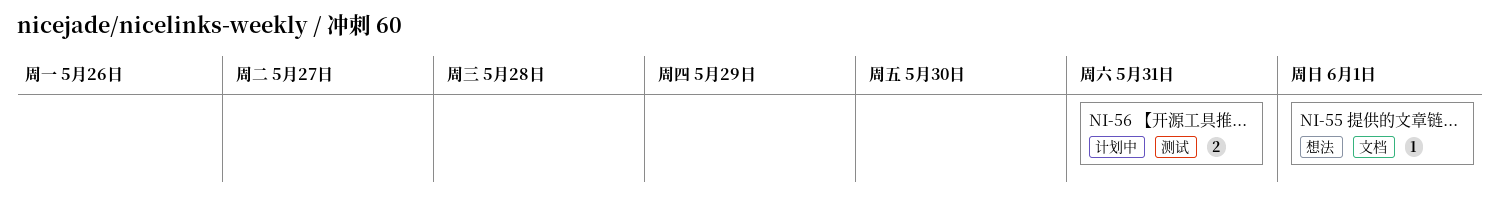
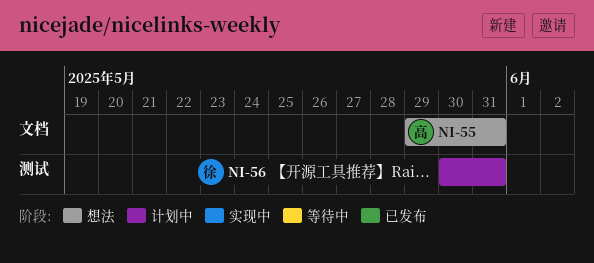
NI-55, due: Jun 1 -> May 31

